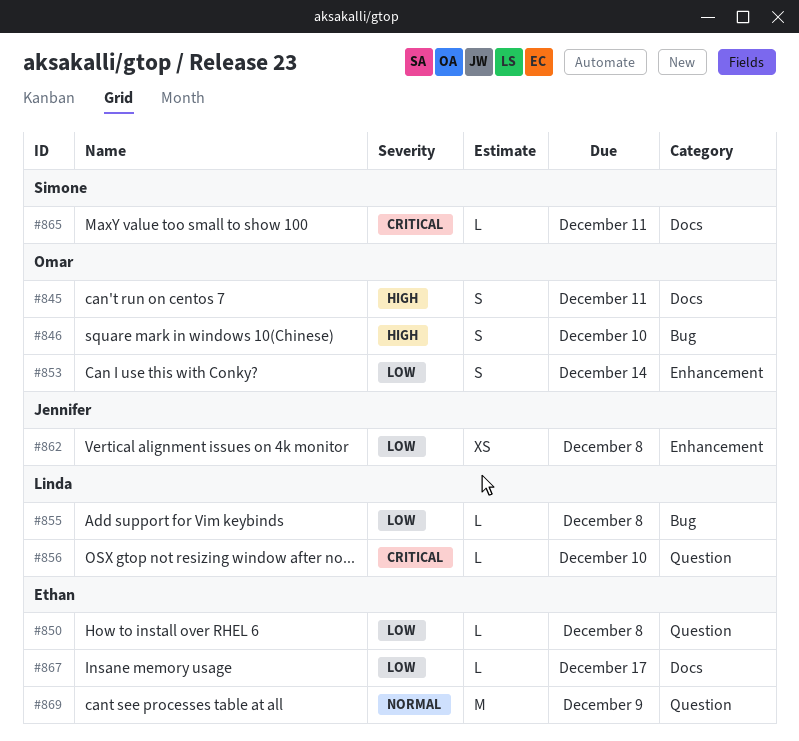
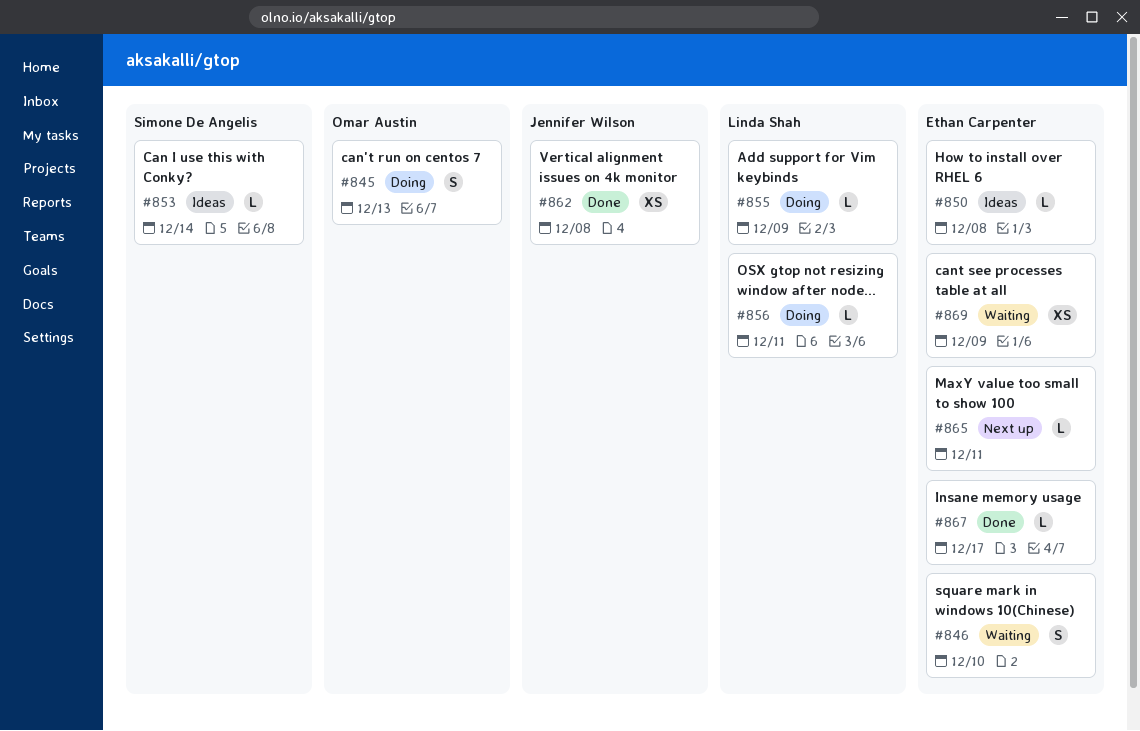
#845, due: Dec 11 -> Dec 13
#846, owner: Omar Austin -> Ethan Carpenter
#853, owner: Omar Austin -> Simone De Angelis
#853, estimate: S -> L
#855, due: Dec 8 -> Dec 9
#856, due: Dec 10 -> Dec 11
#865, owner: Simone De Angelis -> Ethan Carpenter
#869, estimate: M -> XS

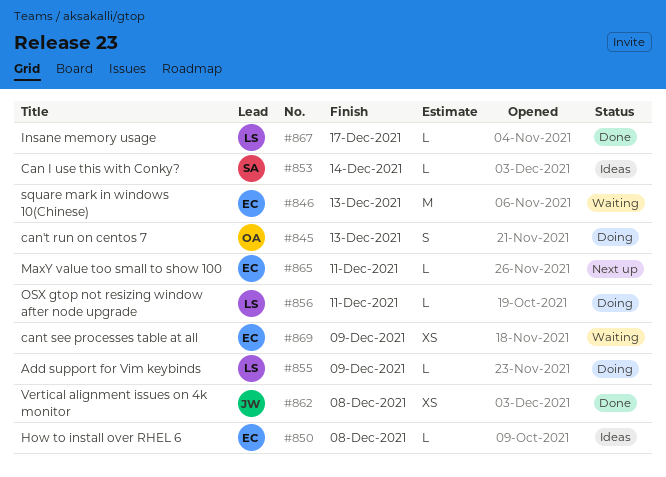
#846, estimate: S -> M
#846, due: Dec 10 -> Dec 13
#867, owner: Ethan Carpenter -> Linda Shah

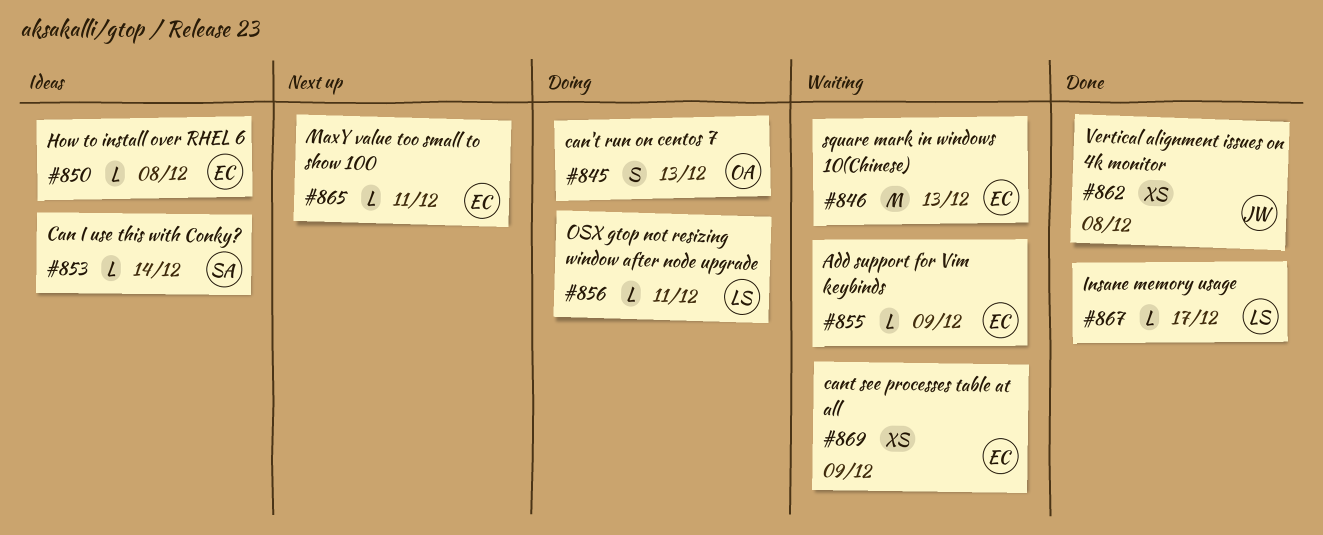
#855, status: Doing -> Waiting
#855, owner: LS -> EC

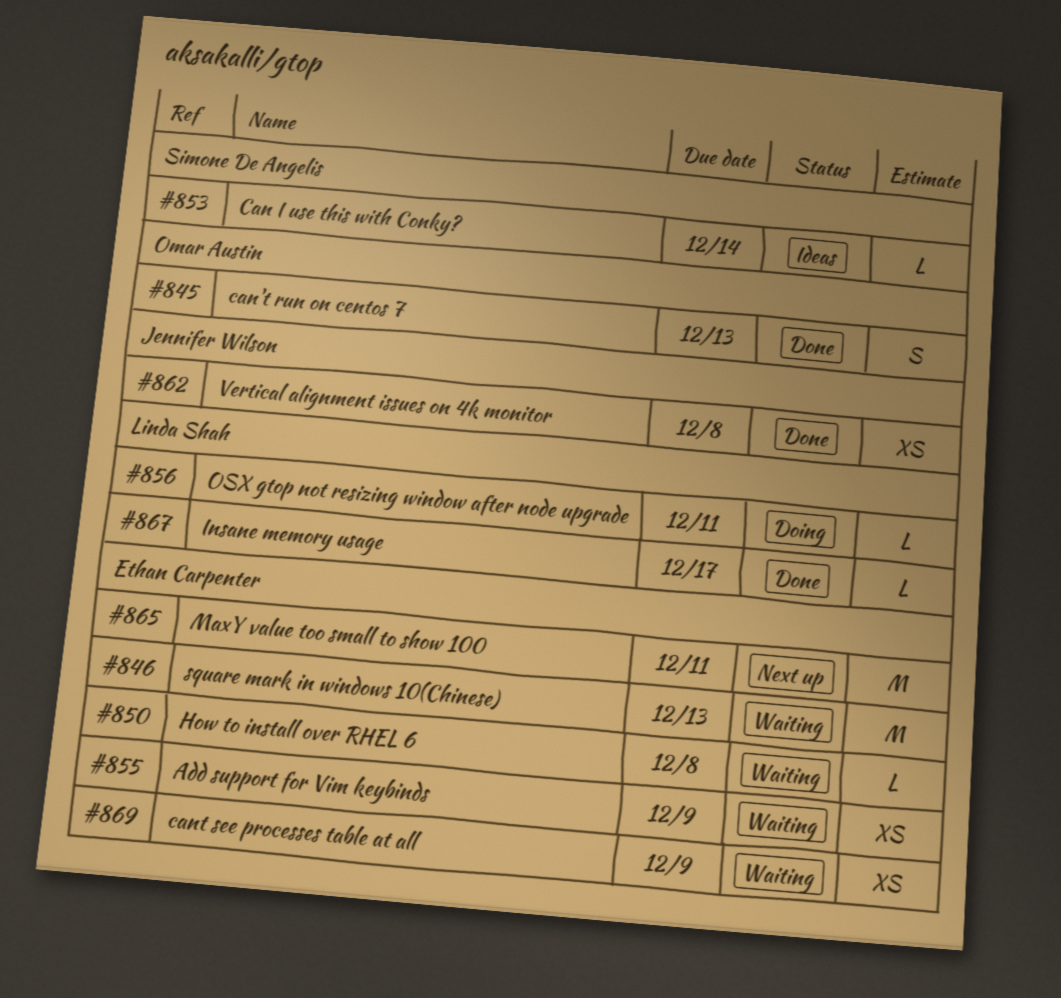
#845, status: Doing -> Done
#850, status: Ideas -> Waiting
#855, estimate: L -> XS
#865, estimate: L -> M

